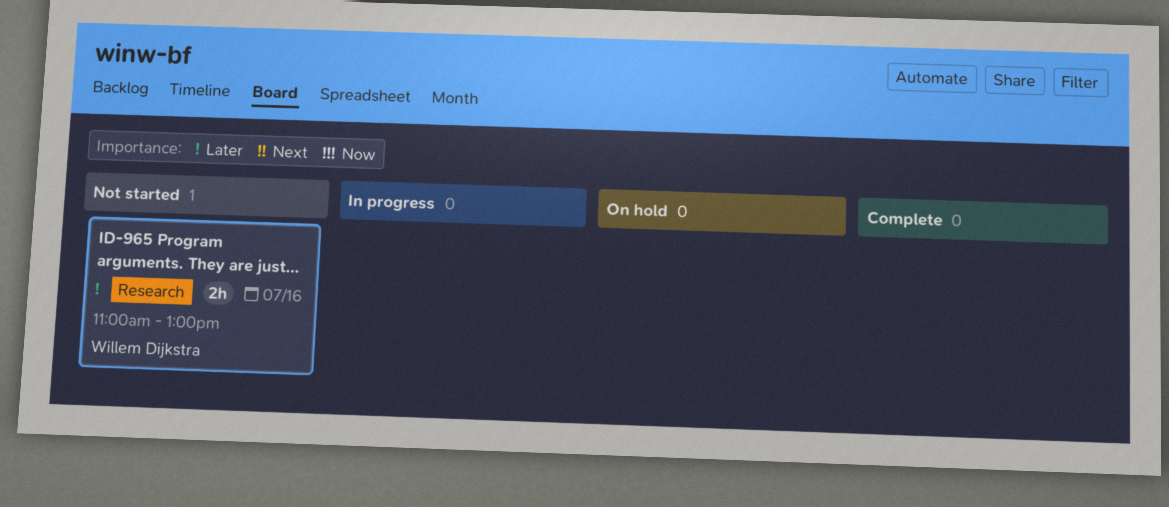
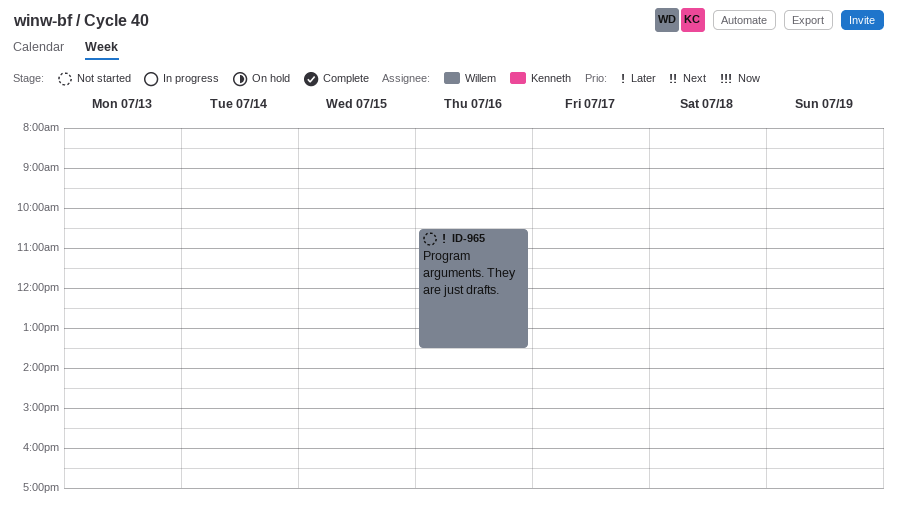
ID-965, begins: 11:00 -> 10:30
ID-965, ends: 13:00 -> 13:30

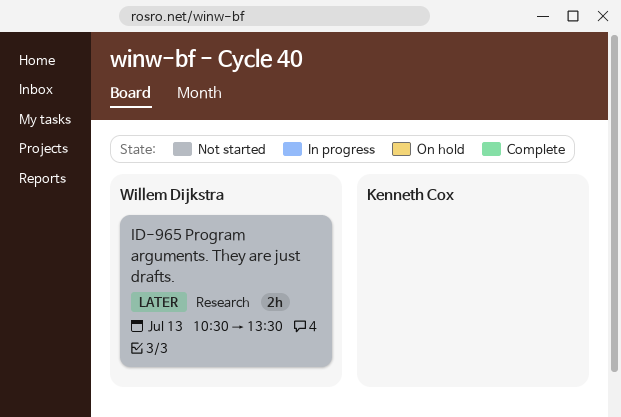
ID-965, day: Jul 16 -> Jul 13

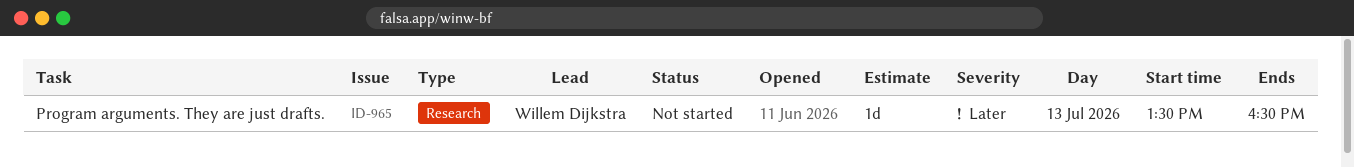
ID-965, estimate: 2h -> 1d
ID-965, begins: 10:30 -> 13:30
ID-965, ends: 13:30 -> 16:30

